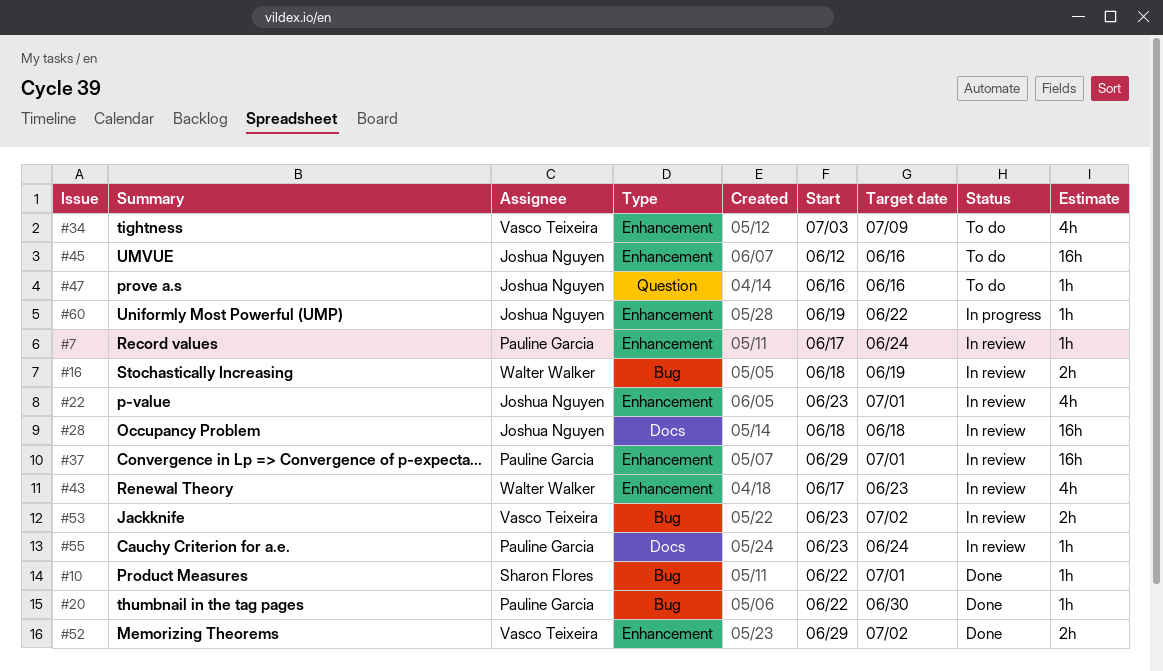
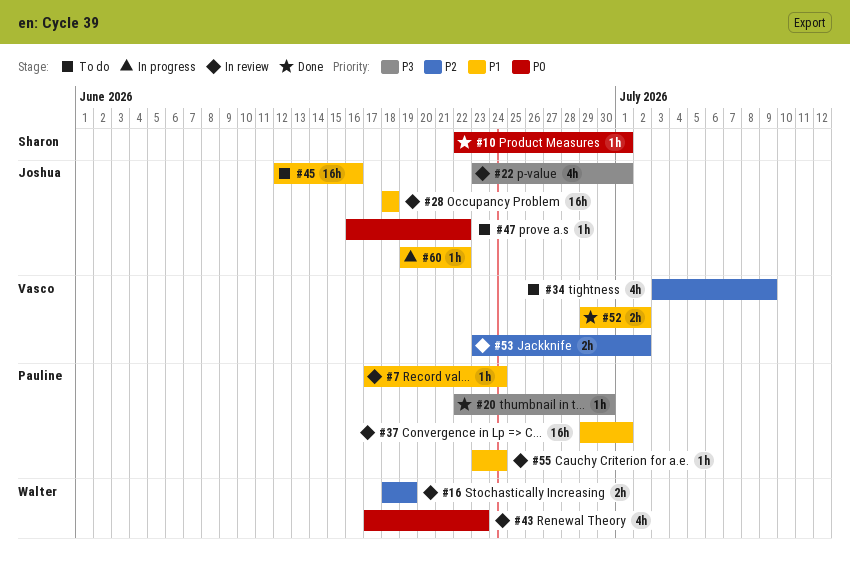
#47, due: Jun 16 -> Jun 22

